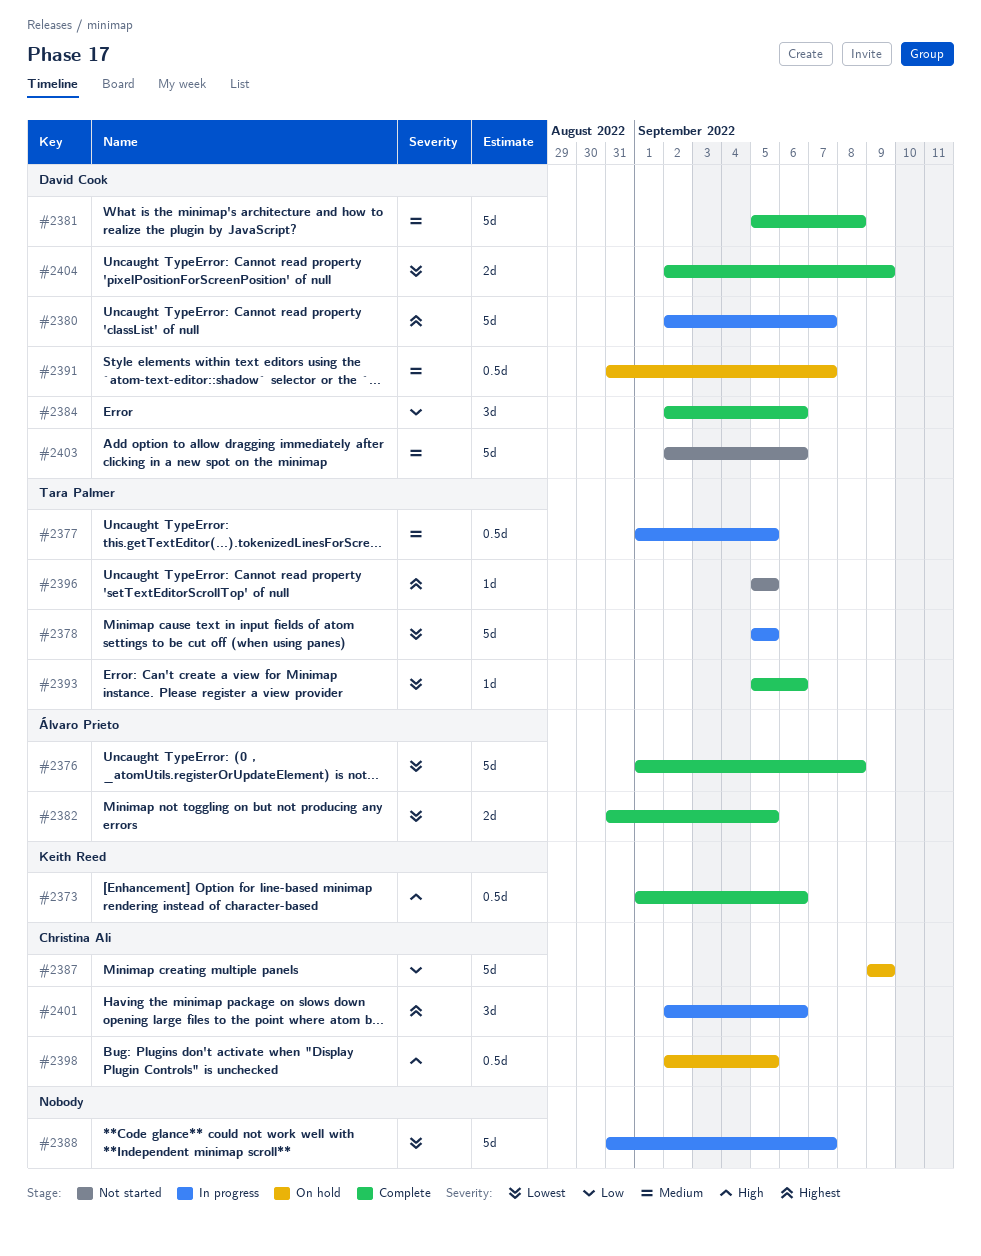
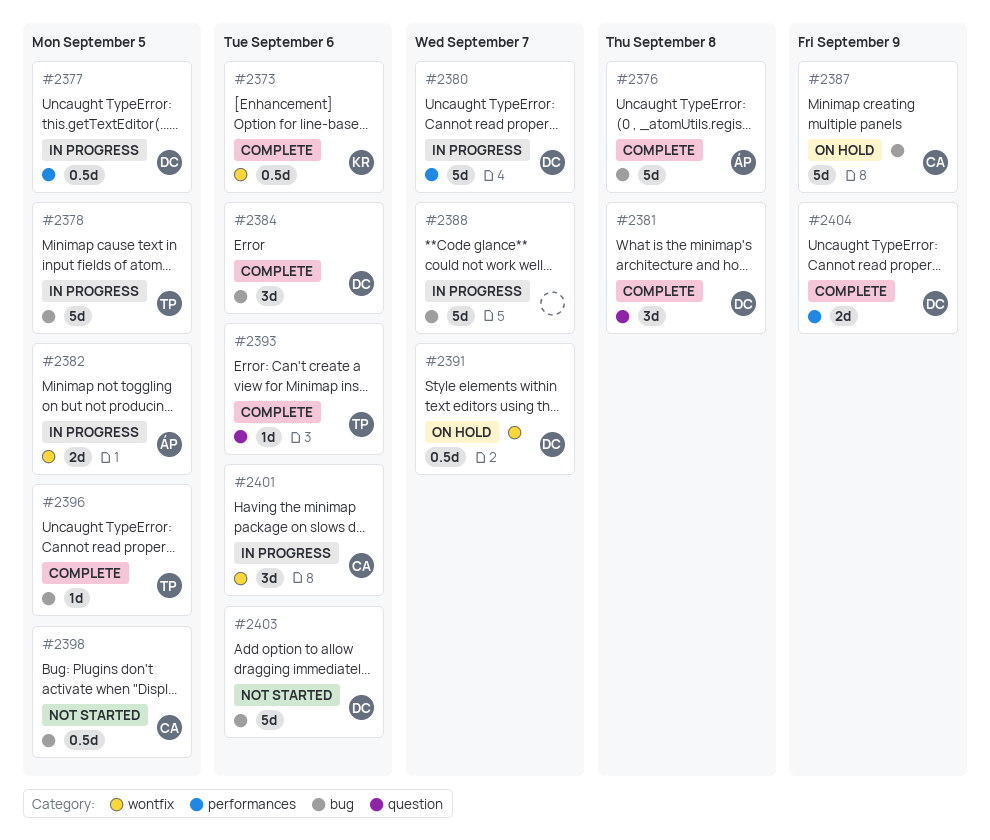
#2377, owner: Tara Palmer -> David Cook
#2381, estimate: 5d -> 3d
#2382, status: Complete -> In progress
#2396, status: Not started -> Complete
#2398, status: On hold -> Not started

